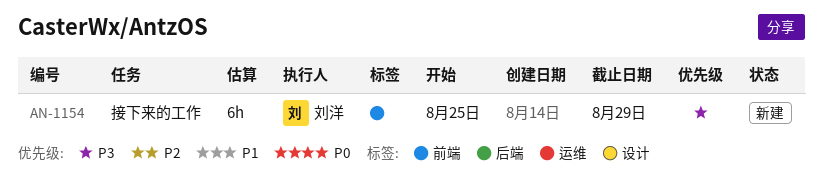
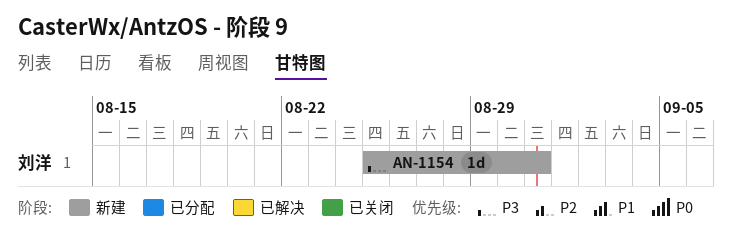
AN-1154, estimate: 6h -> 1d
AN-1154, due: Aug 29 -> Aug 31

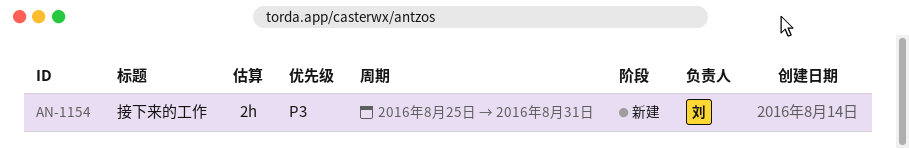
AN-1154, estimate: 1d -> 2h

